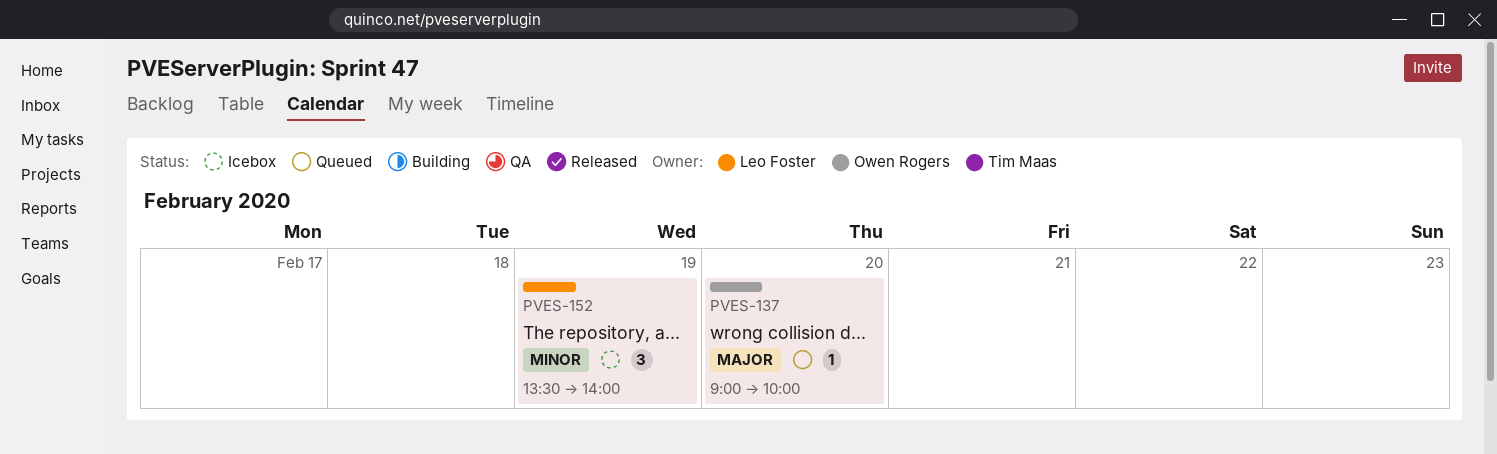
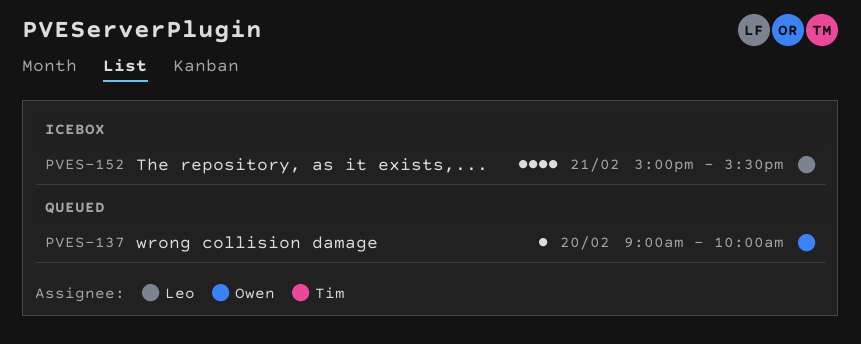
PVES-152, estimate: 3 -> 4
PVES-152, day: Feb 19 -> Feb 21
PVES-152, begins: 13:30 -> 15:00
PVES-152, ends: 14:00 -> 15:30

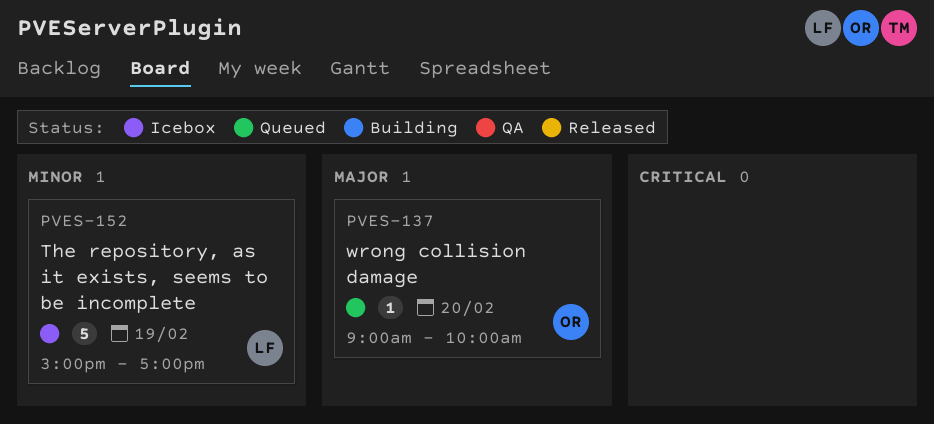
PVES-152, estimate: 4 -> 5
PVES-152, day: Feb 21 -> Feb 19
PVES-152, ends: 15:30 -> 17:00

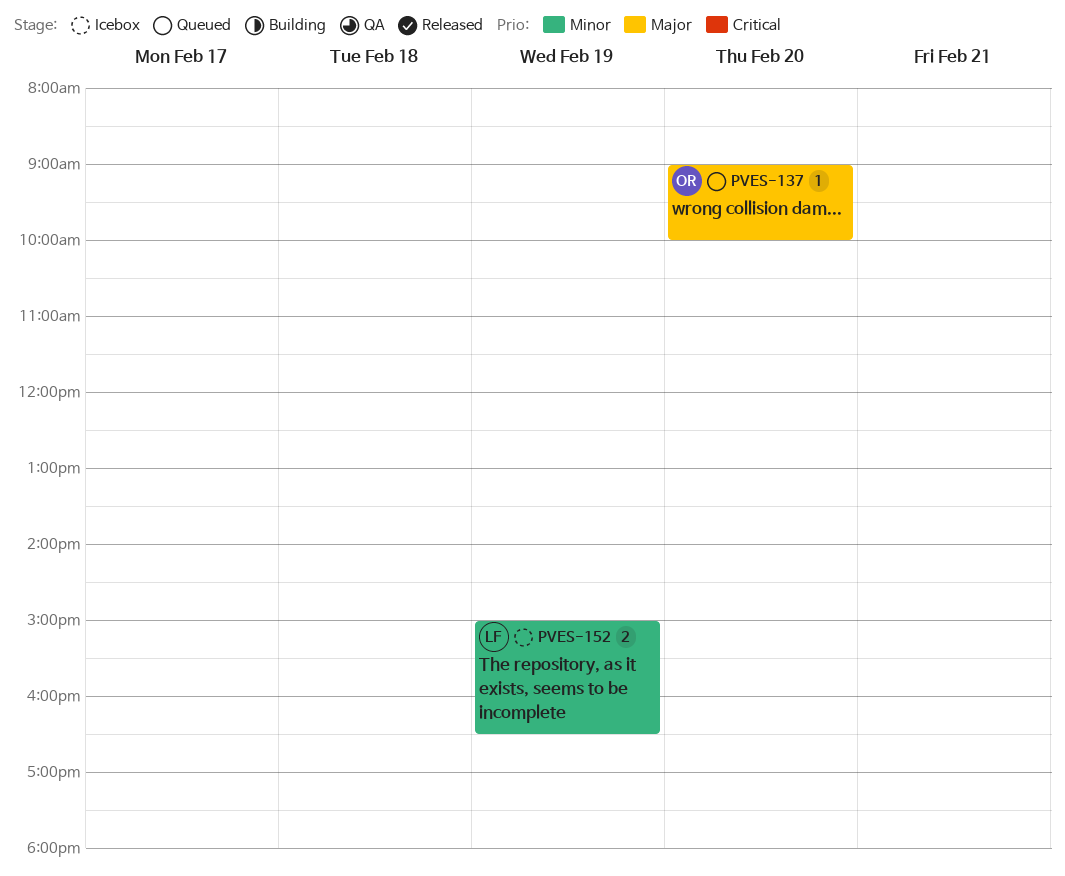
PVES-152, estimate: 5 -> 2
PVES-152, ends: 17:00 -> 16:30

